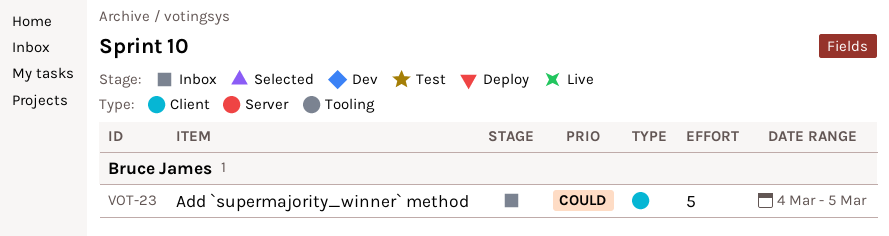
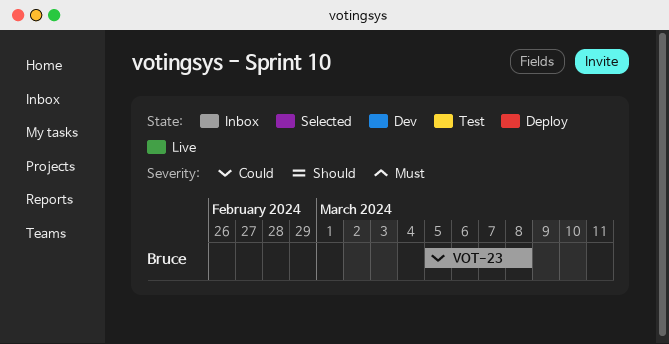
VOT-23, start: Mar 4 -> Mar 5
VOT-23, due: Mar 5 -> Mar 8

